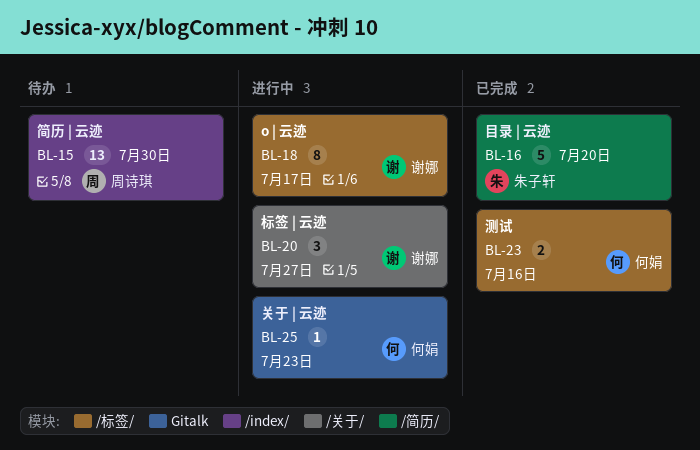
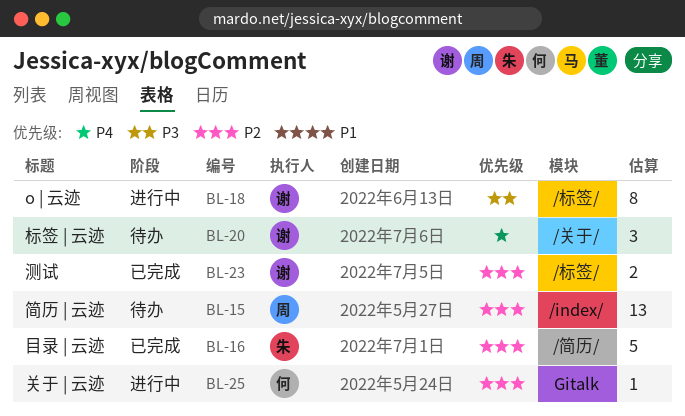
BL-20, status: 进行中 -> 待办
BL-23, owner: 何娟 -> 谢娜

